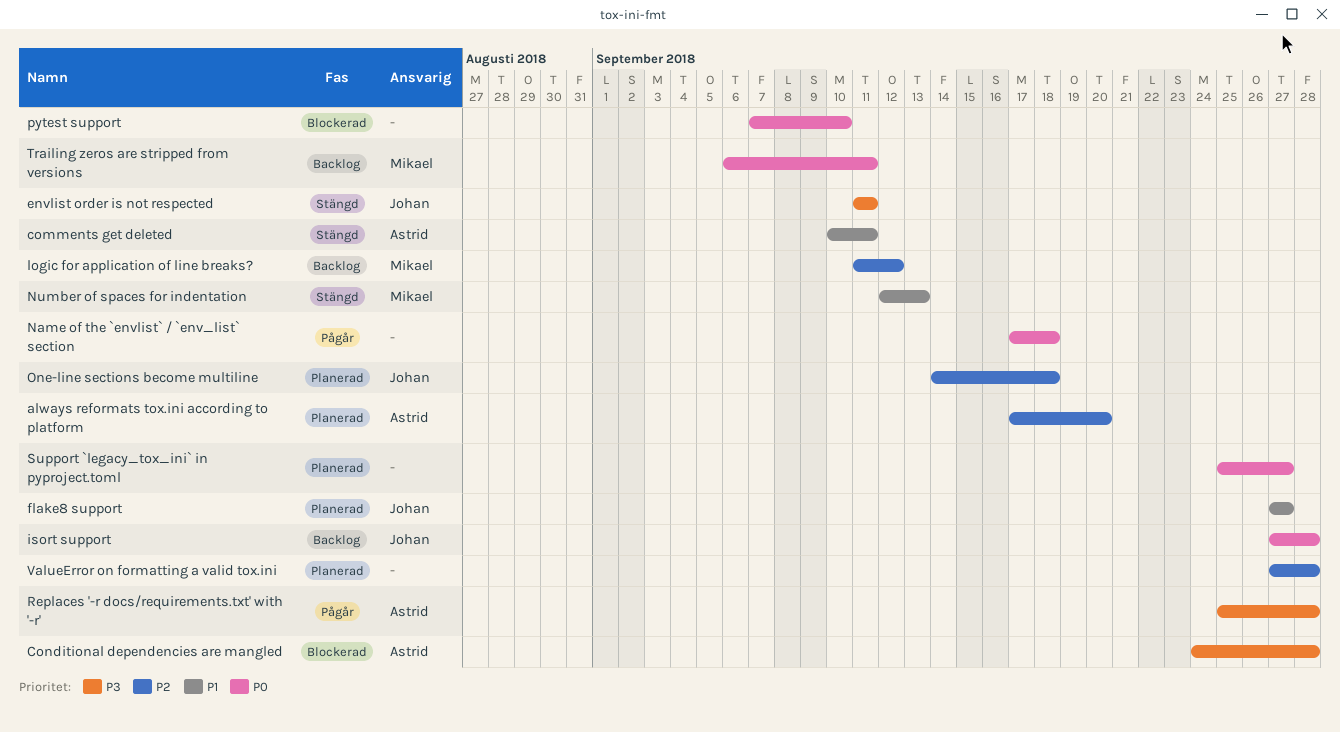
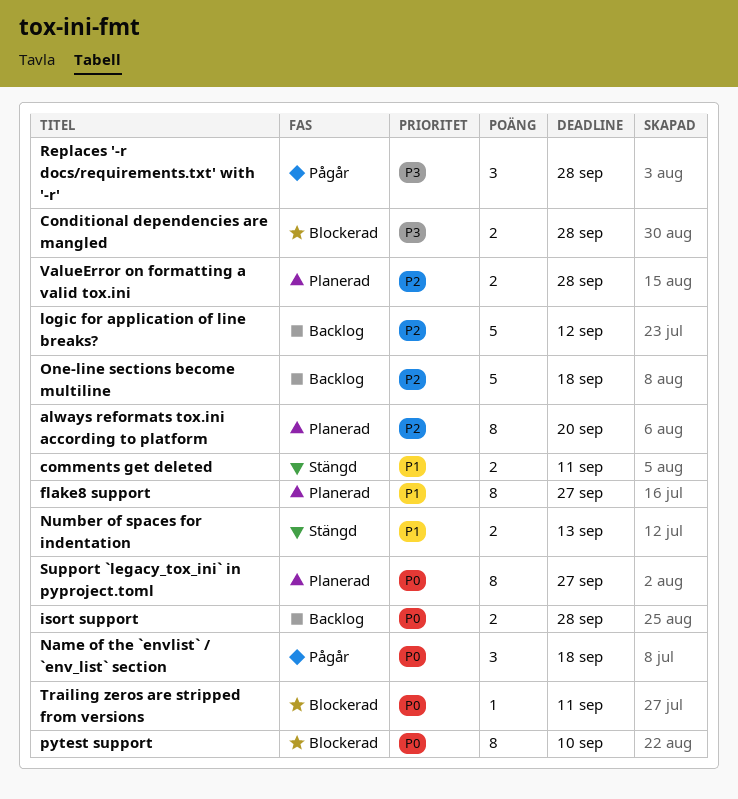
envlist order is not respected: present -> none
One-line sections become multiline, status: Planerad -> Backlog
Trailing zeros are stripped from versions, status: Backlog -> Blockerad

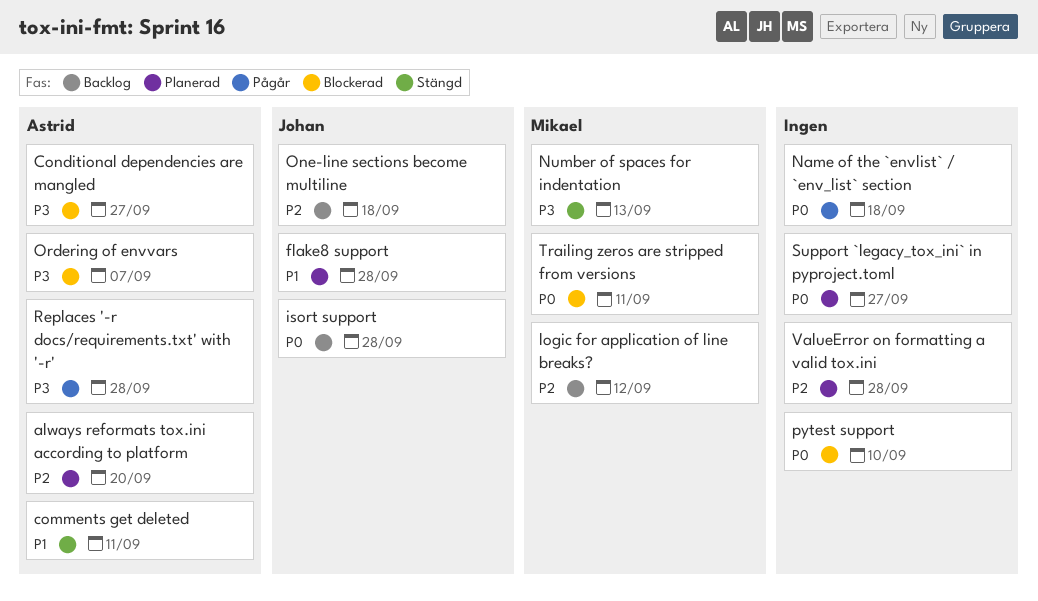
Conditional dependencies are mangled, due: Sep 28 -> Sep 27
flake8 support, due: Sep 27 -> Sep 28
Number of spaces for indentation, priority: P1 -> P3
Ordering of envvars: none -> present

